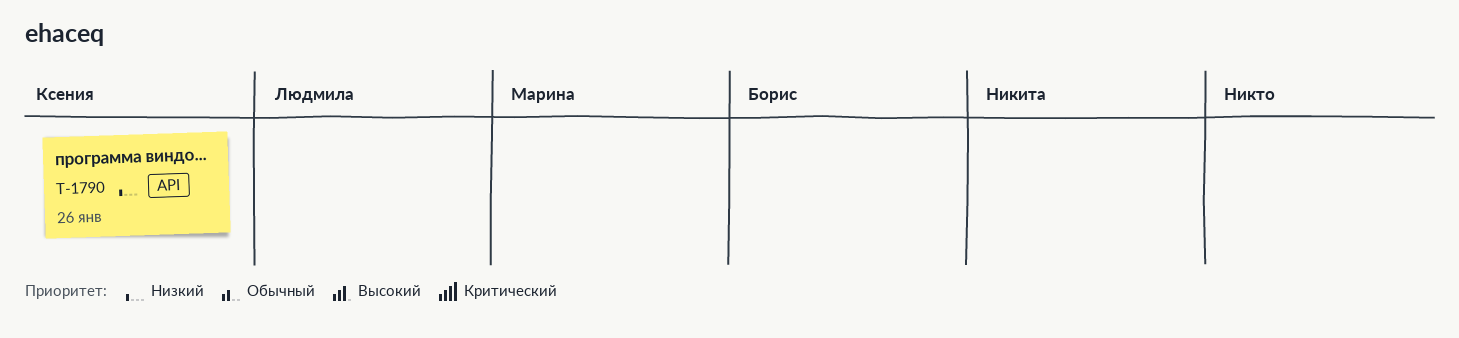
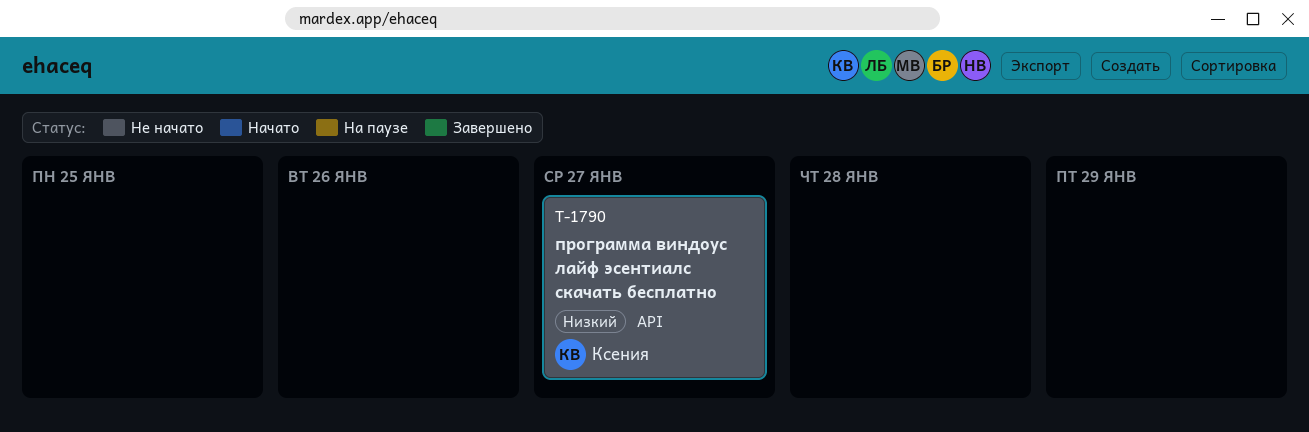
T-1790, due: Jan 26 -> Jan 27

